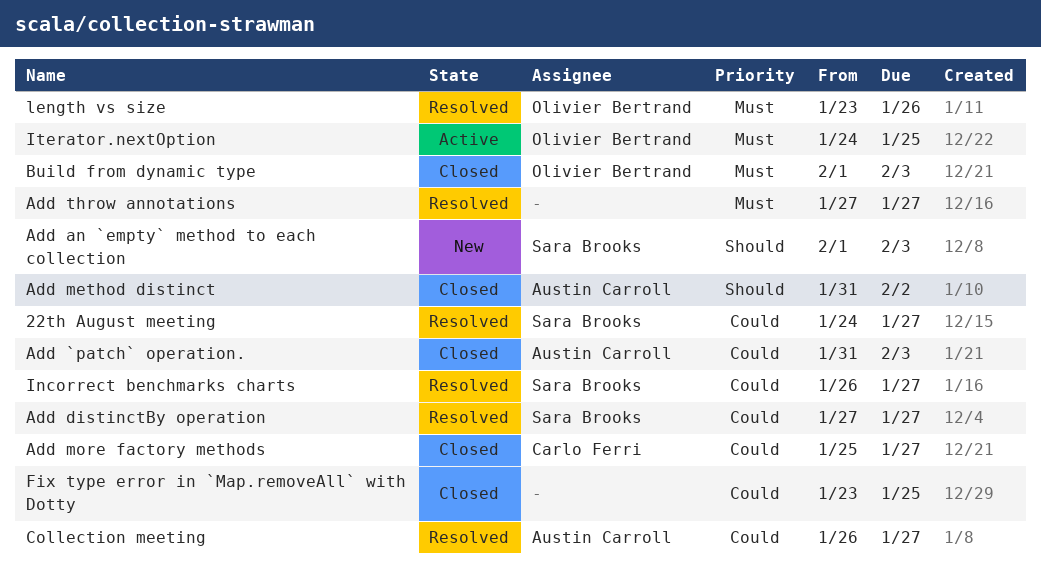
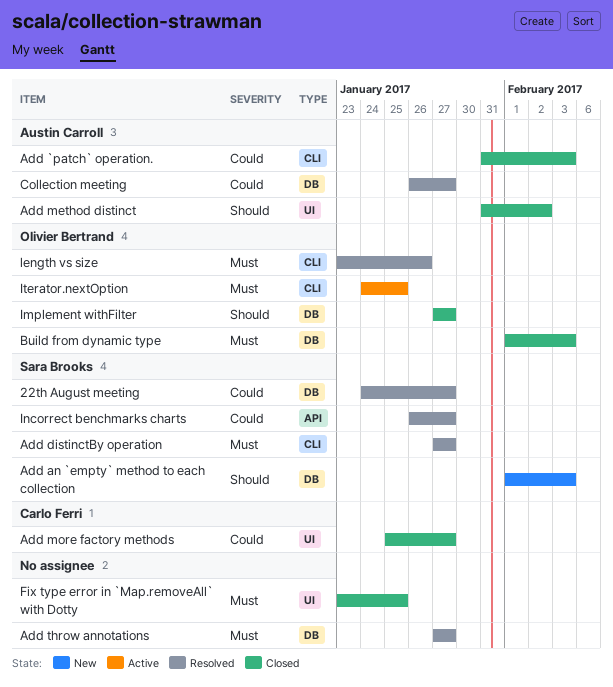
Add distinctBy operation, priority: Could -> Must
Fix type error in `Map.removeAll` with Dotty, priority: Could -> Must
Implement withFilter: none -> present

